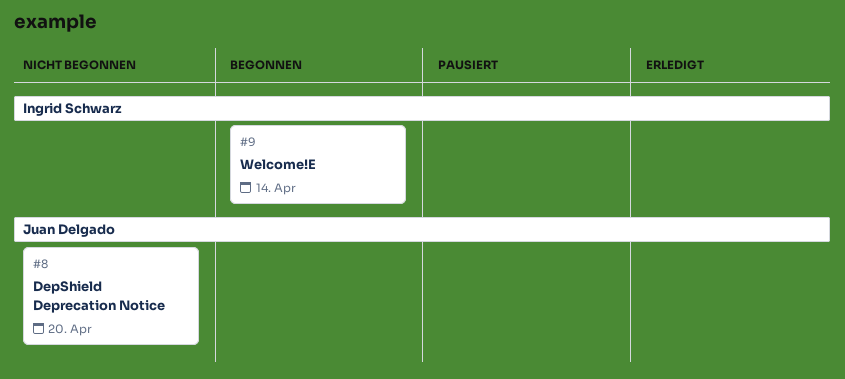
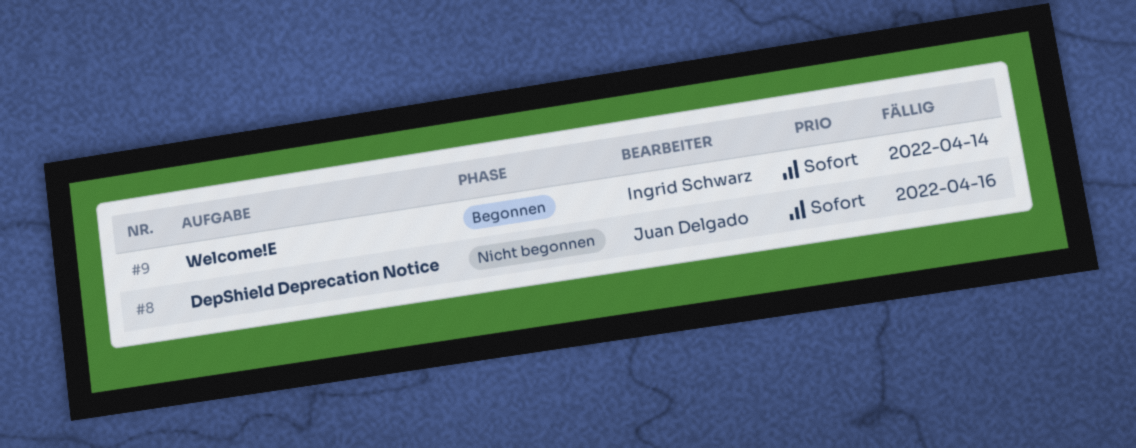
#8, due: Apr 20 -> Apr 16

